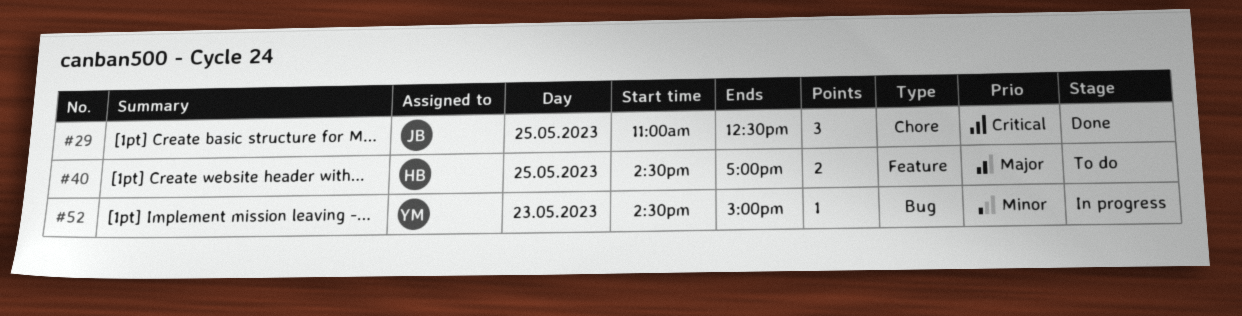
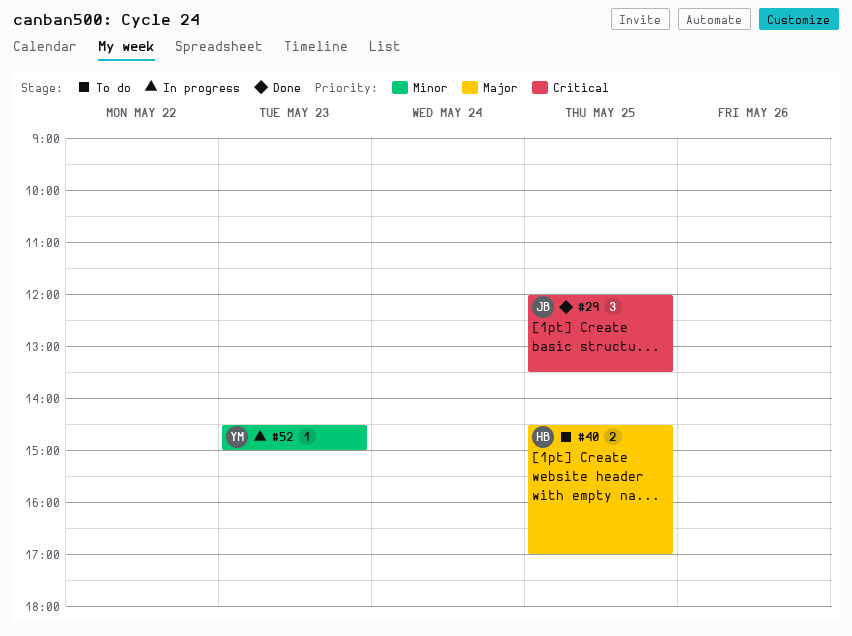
#29, begins: 11:00 -> 12:00
#29, ends: 12:30 -> 13:30

